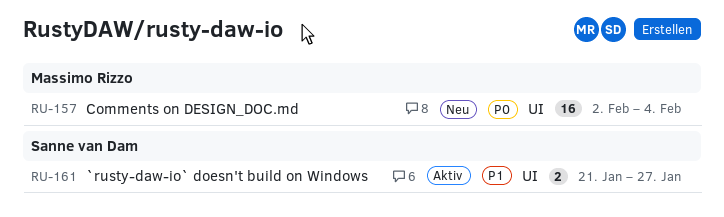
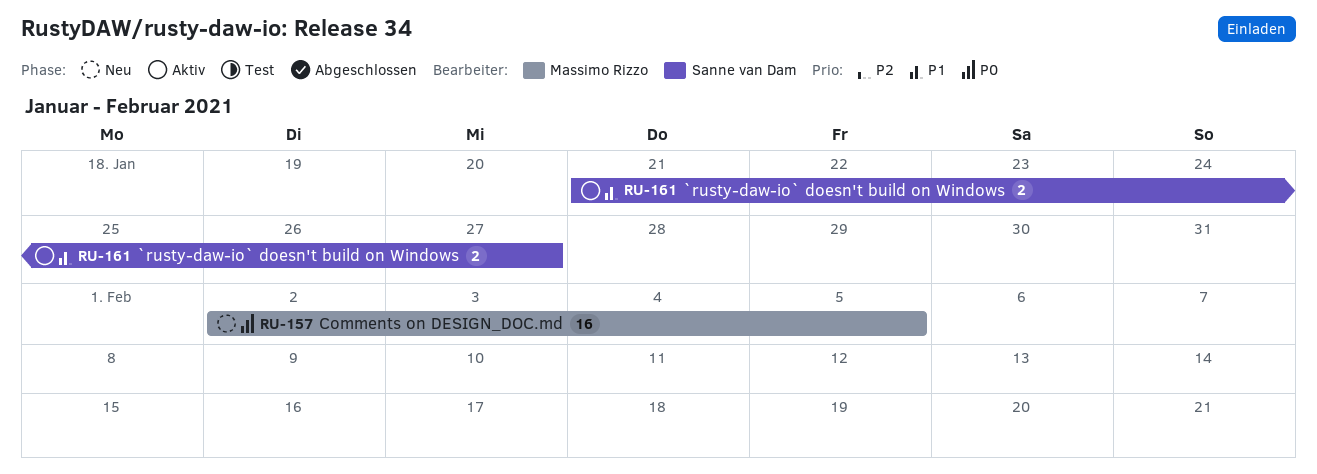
RU-157, due: Feb 4 -> Feb 5

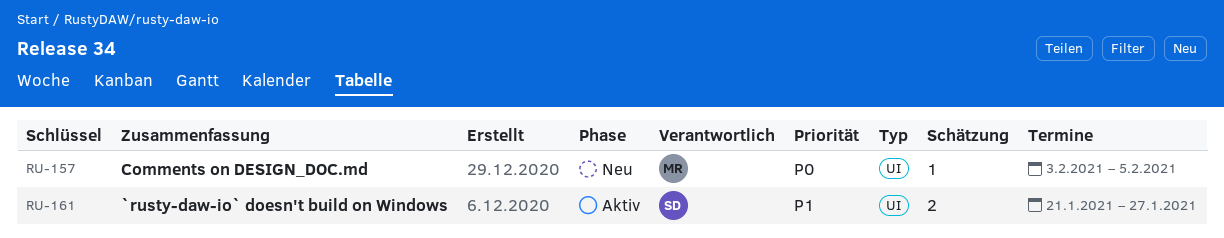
RU-157, estimate: 16 -> 1
RU-157, start: Feb 2 -> Feb 3

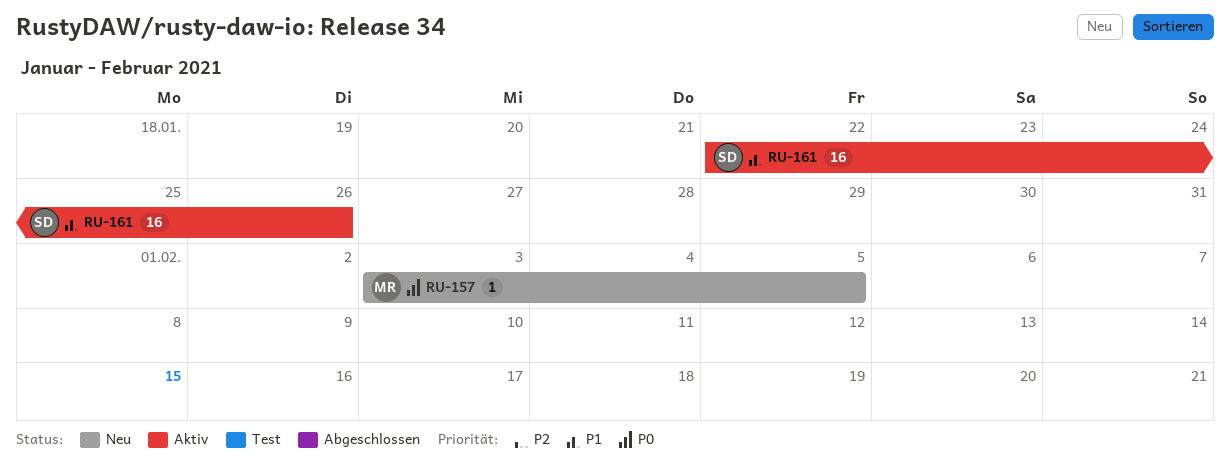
RU-161, estimate: 2 -> 16
RU-161, start: Jan 21 -> Jan 22
RU-161, due: Jan 27 -> Jan 26

